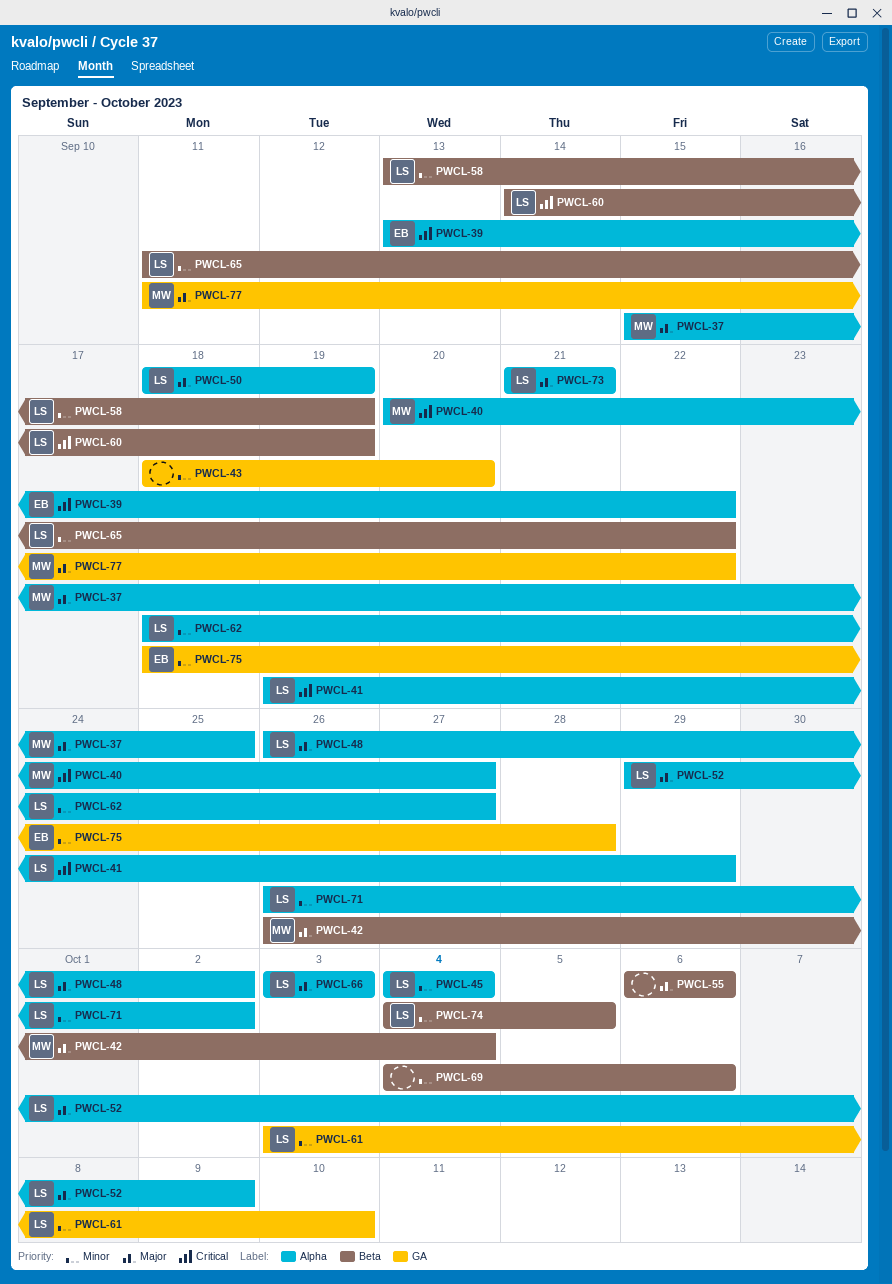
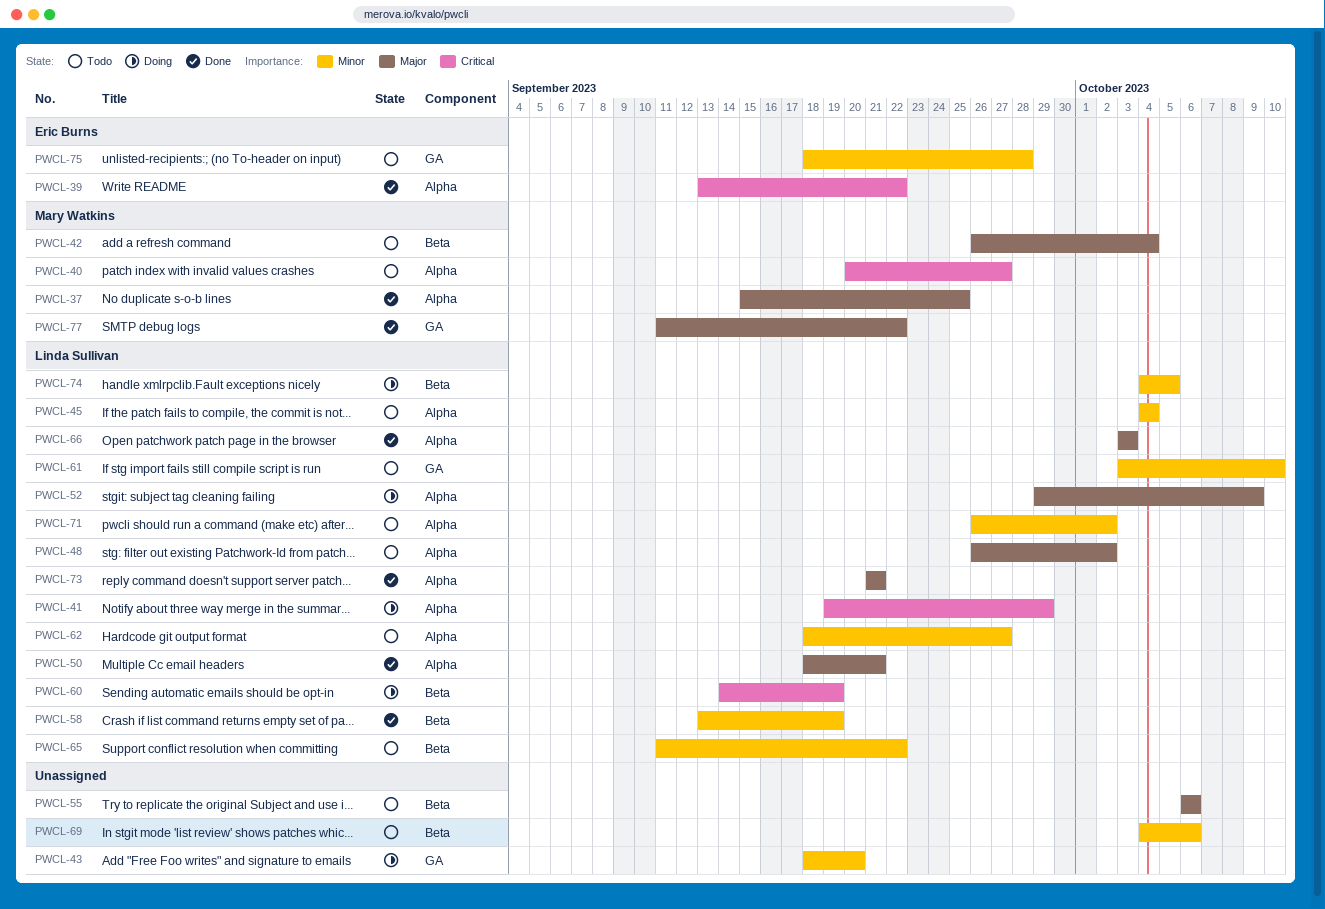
PWCL-50, due: Sep 19 -> Sep 21

